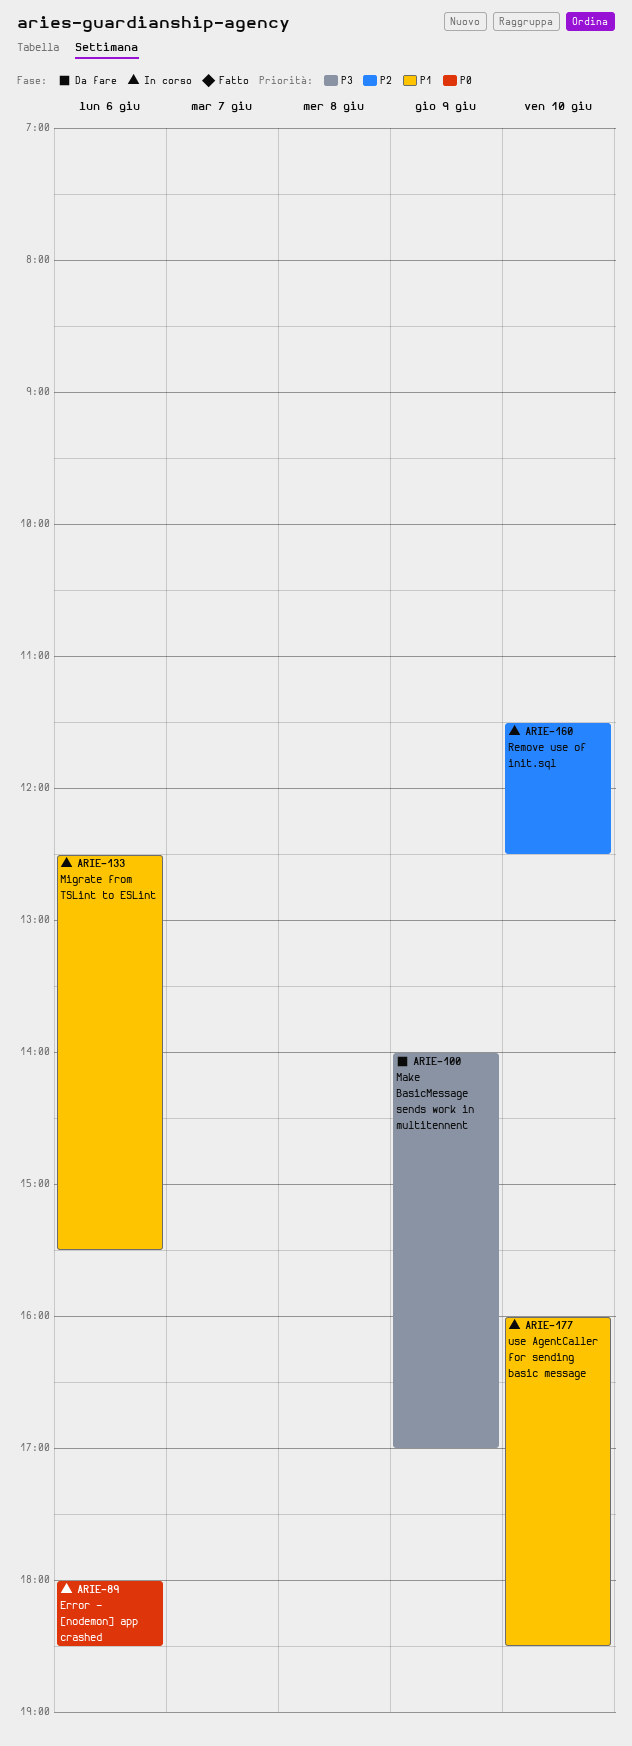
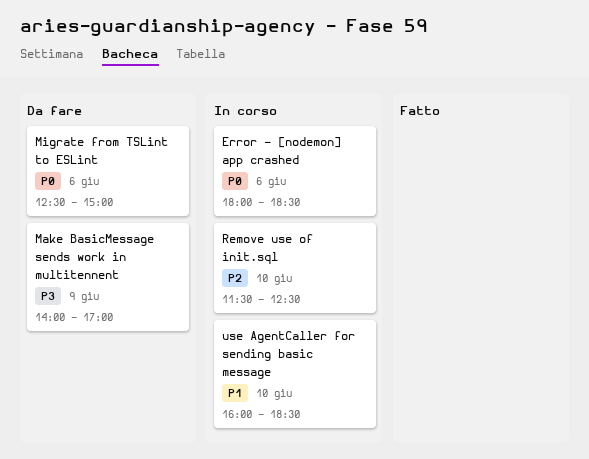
Migrate from TSLint to ESLint, status: In corso -> Da fare
Migrate from TSLint to ESLint, priority: P1 -> P0
Migrate from TSLint to ESLint, ends: 15:30 -> 15:00

